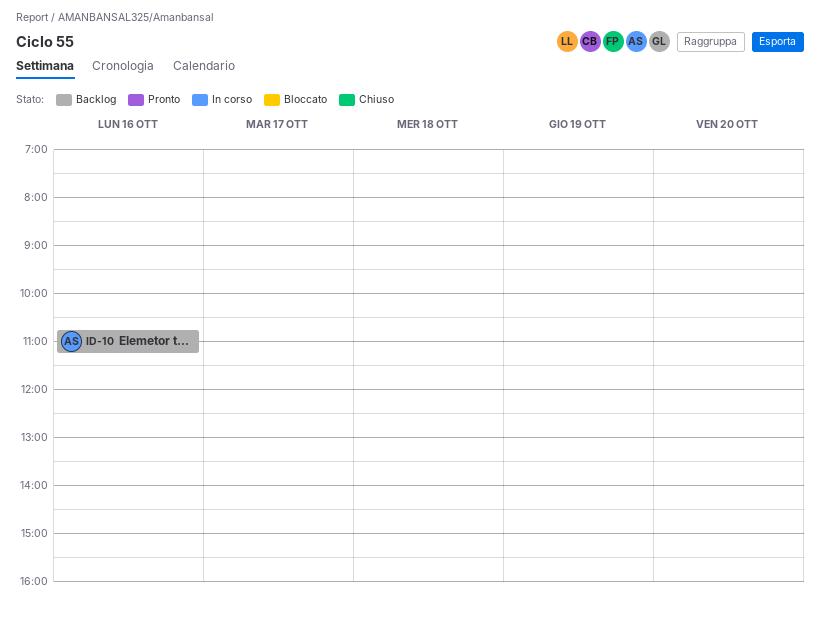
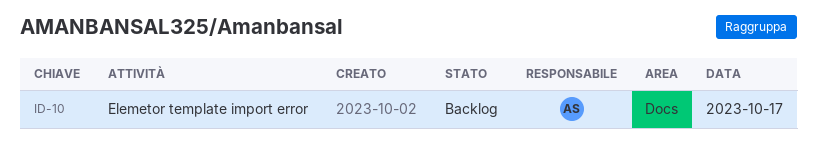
ID-10, day: Oct 16 -> Oct 17

